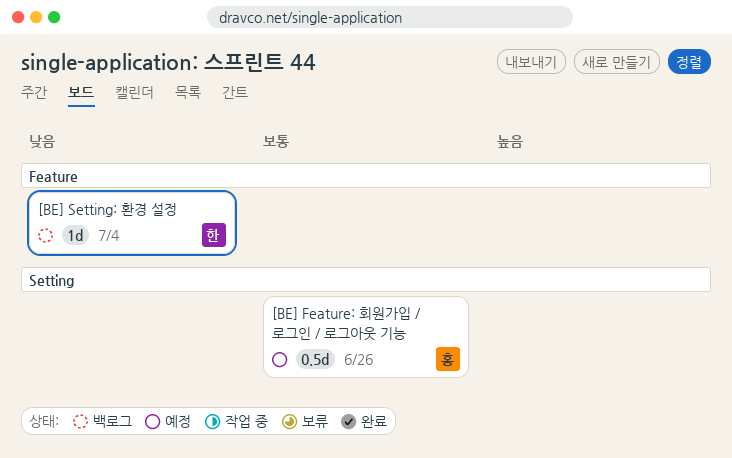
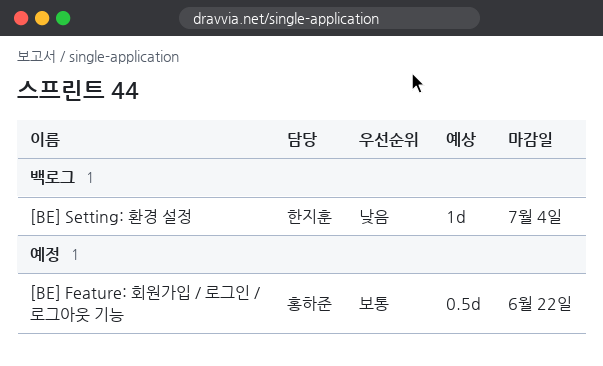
[BE] Feature: 회원가입 / 로그인 / 로그아웃 기능, due: Jun 26 -> Jun 22

